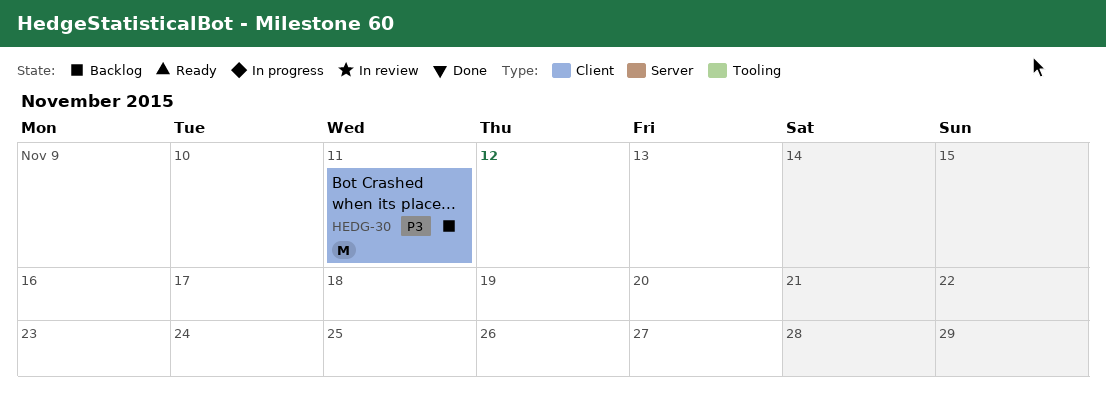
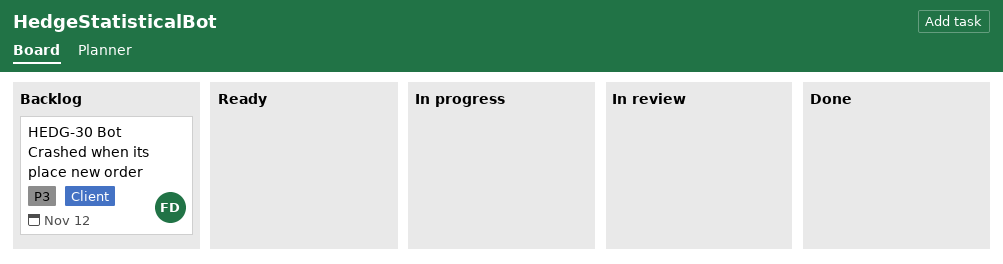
HEDG-30, due: Nov 11 -> Nov 12

